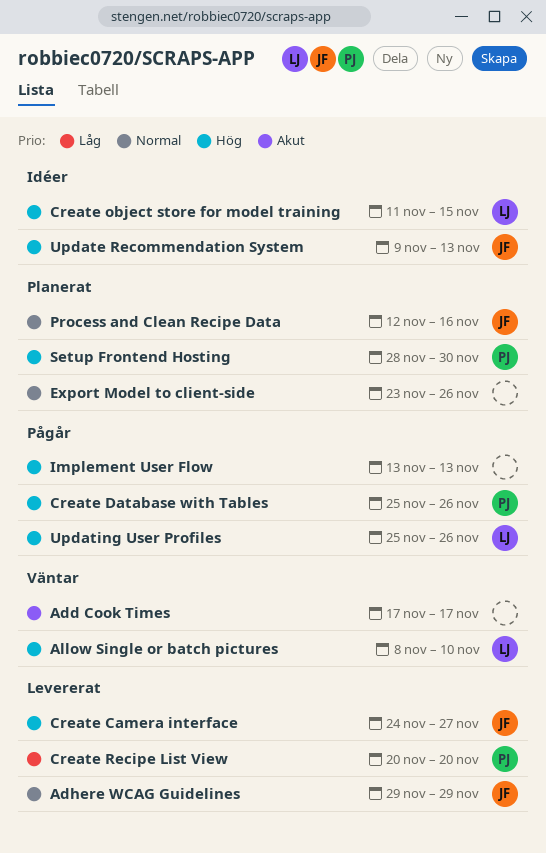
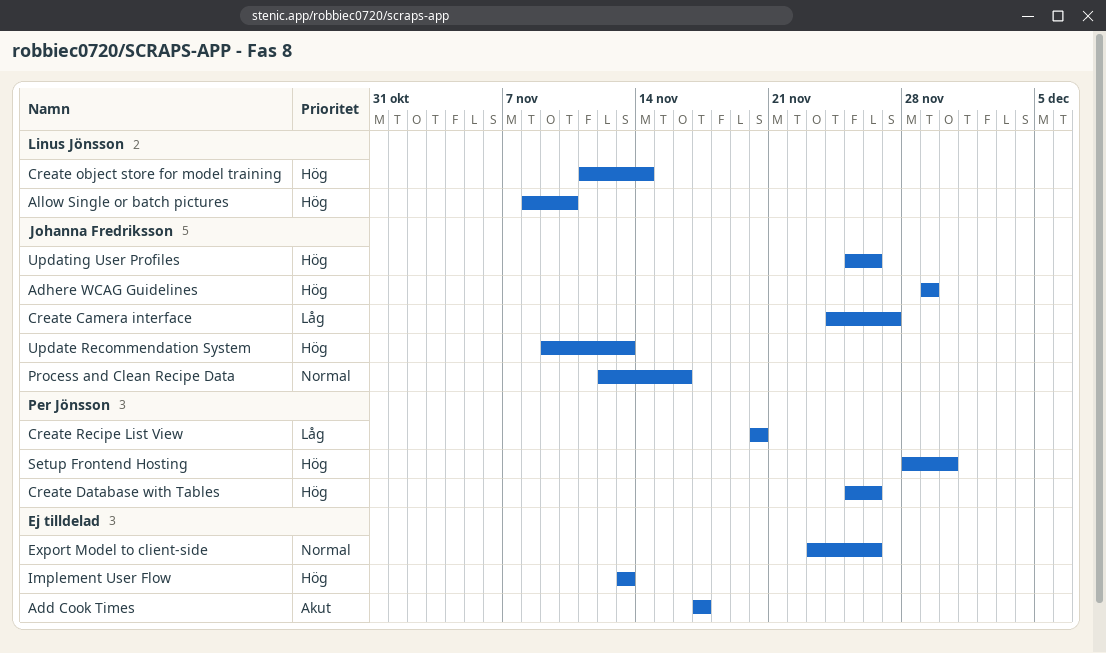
Adhere WCAG Guidelines, priority: Normal -> Hög
Create Camera interface, priority: Hög -> Låg
Create object store for model training, due: Nov 15 -> Nov 14
Updating User Profiles, owner: Linus Jönsson -> Johanna Fredriksson

